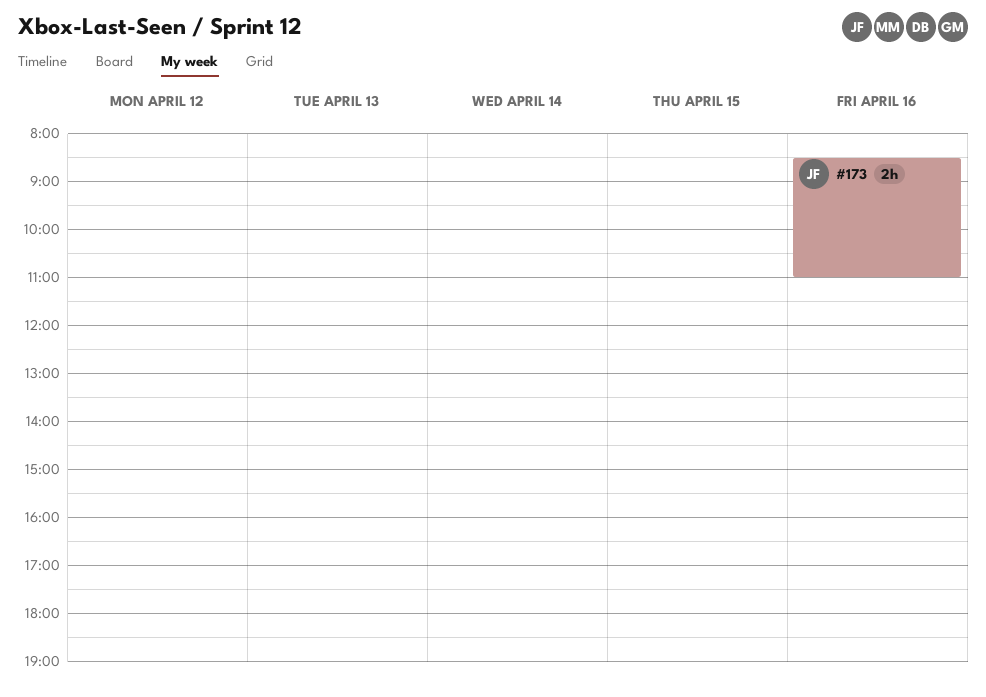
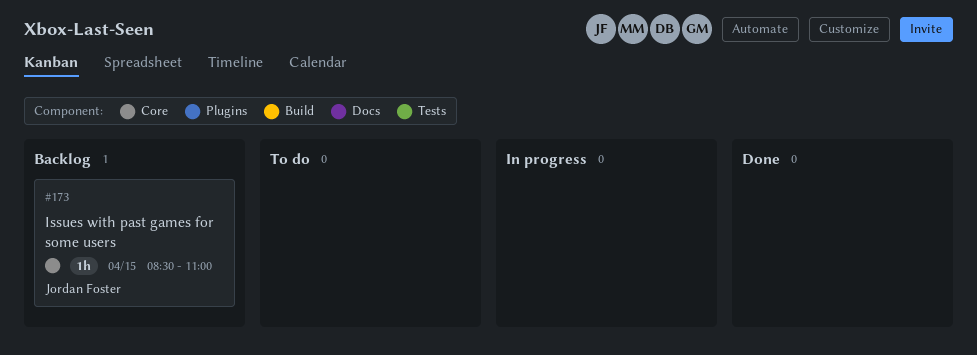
#173, estimate: 2h -> 1h
#173, day: Apr 16 -> Apr 15

